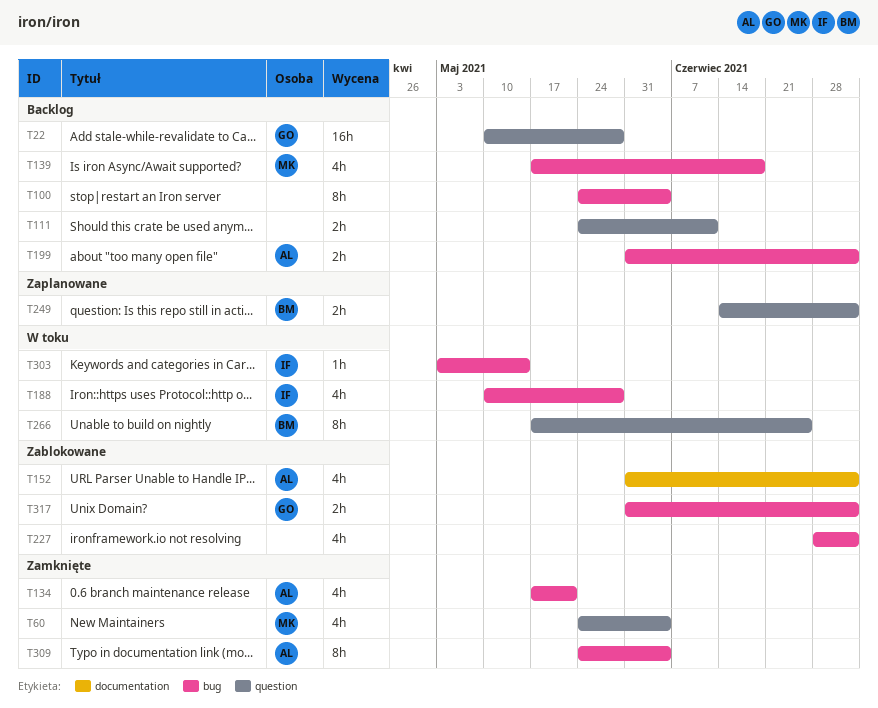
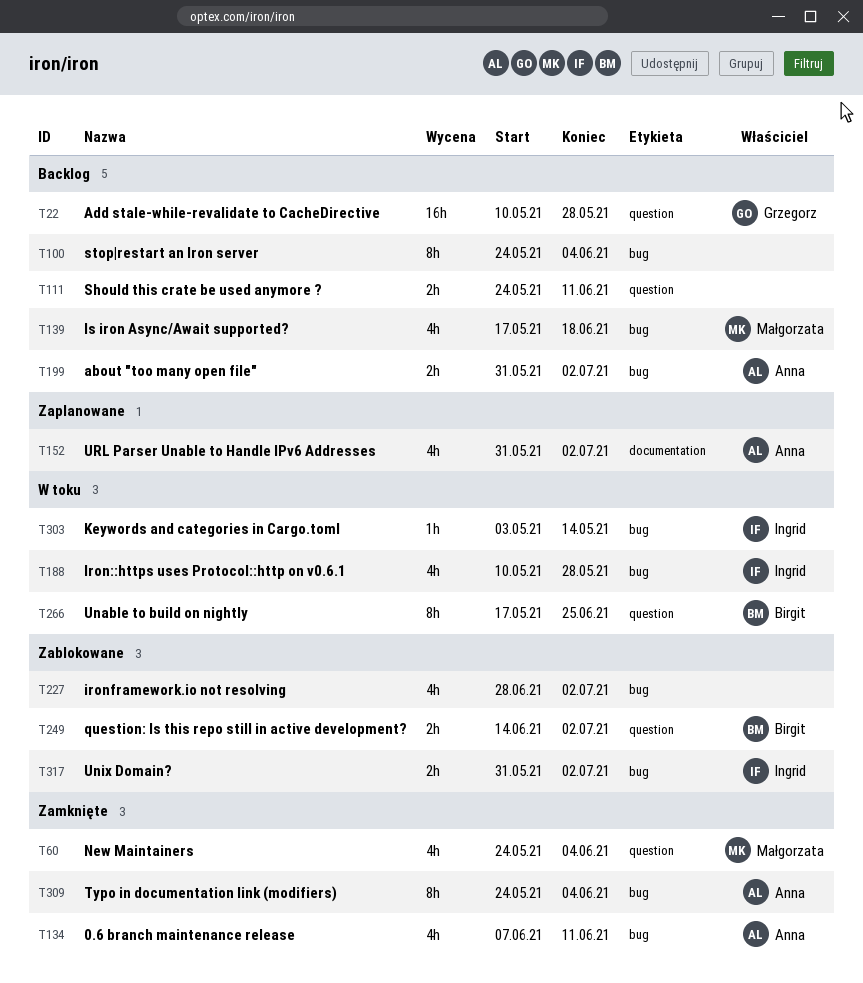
T134, start: May 17 -> Jun 7
T134, due: May 21 -> Jun 11
T152, status: Zablokowane -> Zaplanowane
T249, status: Zaplanowane -> Zablokowane
T317, owner: Grzegorz -> Ingrid

